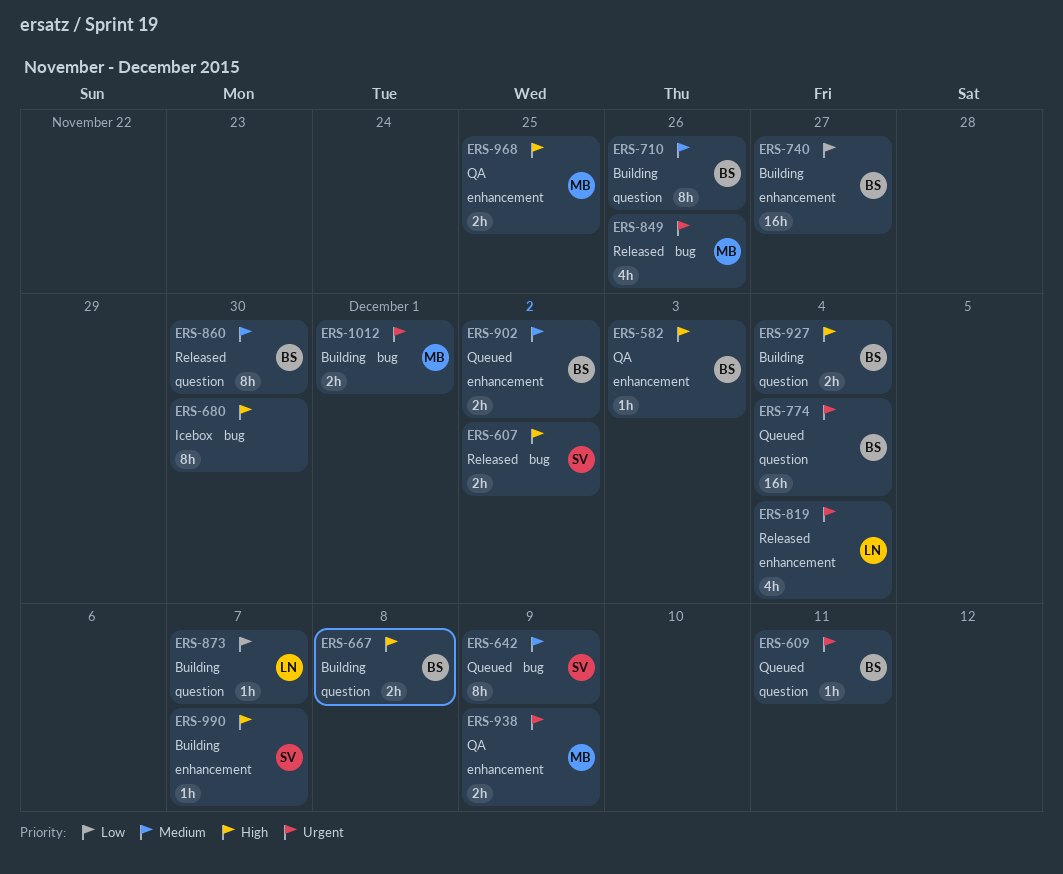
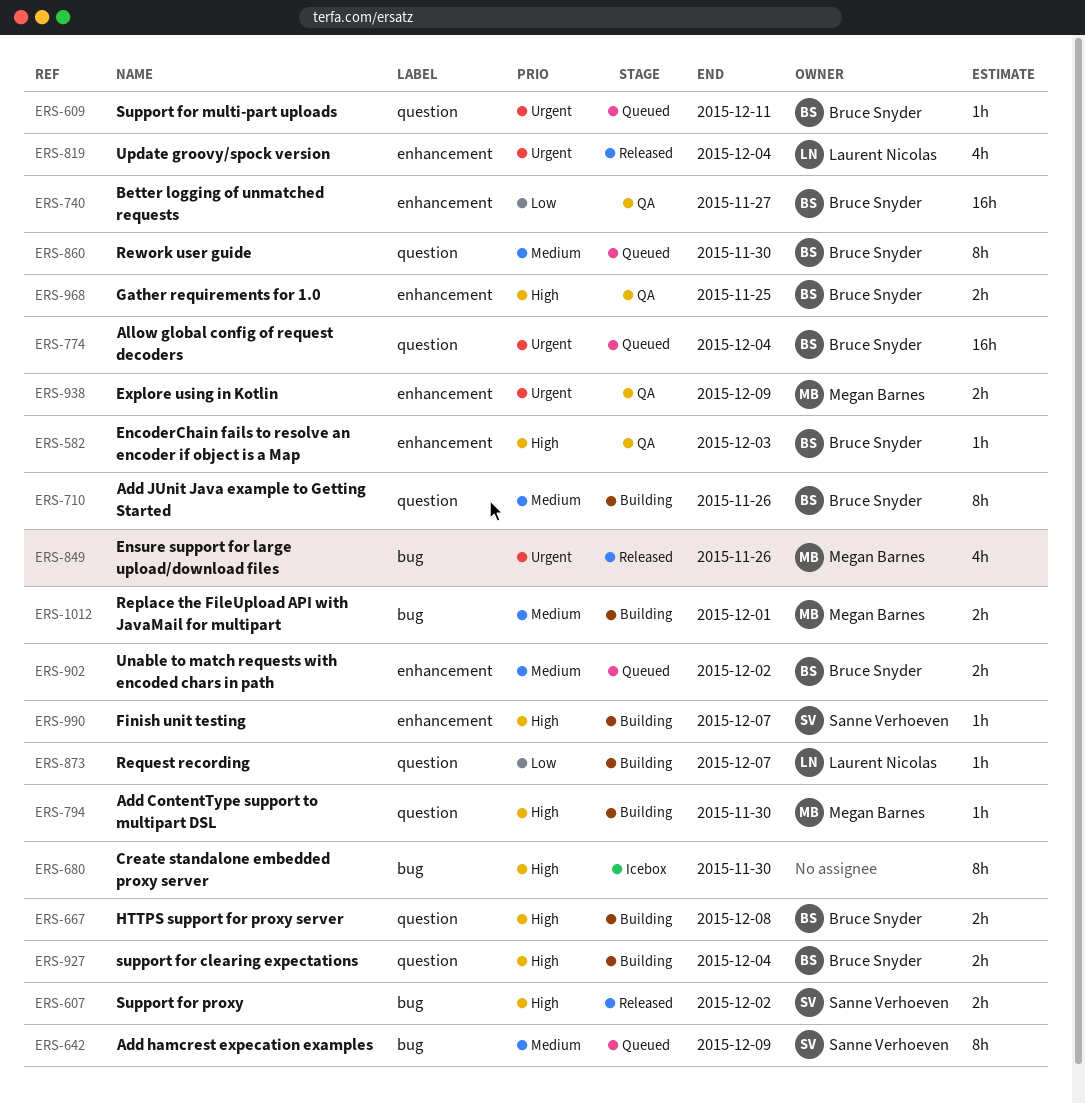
ERS-740, status: Building -> QA
ERS-794: none -> present
ERS-860, status: Released -> Queued
ERS-968, owner: Megan Barnes -> Bruce Snyder
ERS-1012, priority: Urgent -> Medium

